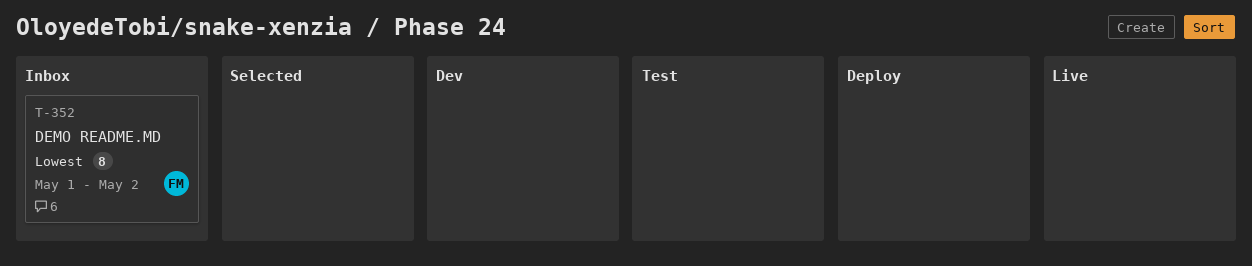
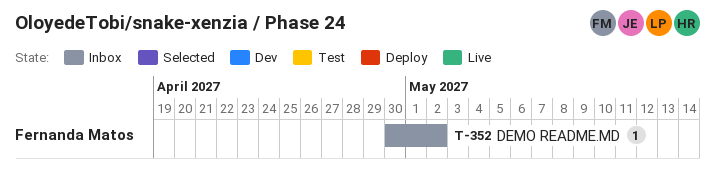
T-352, estimate: 8 -> 1
T-352, start: May 1 -> Apr 30

